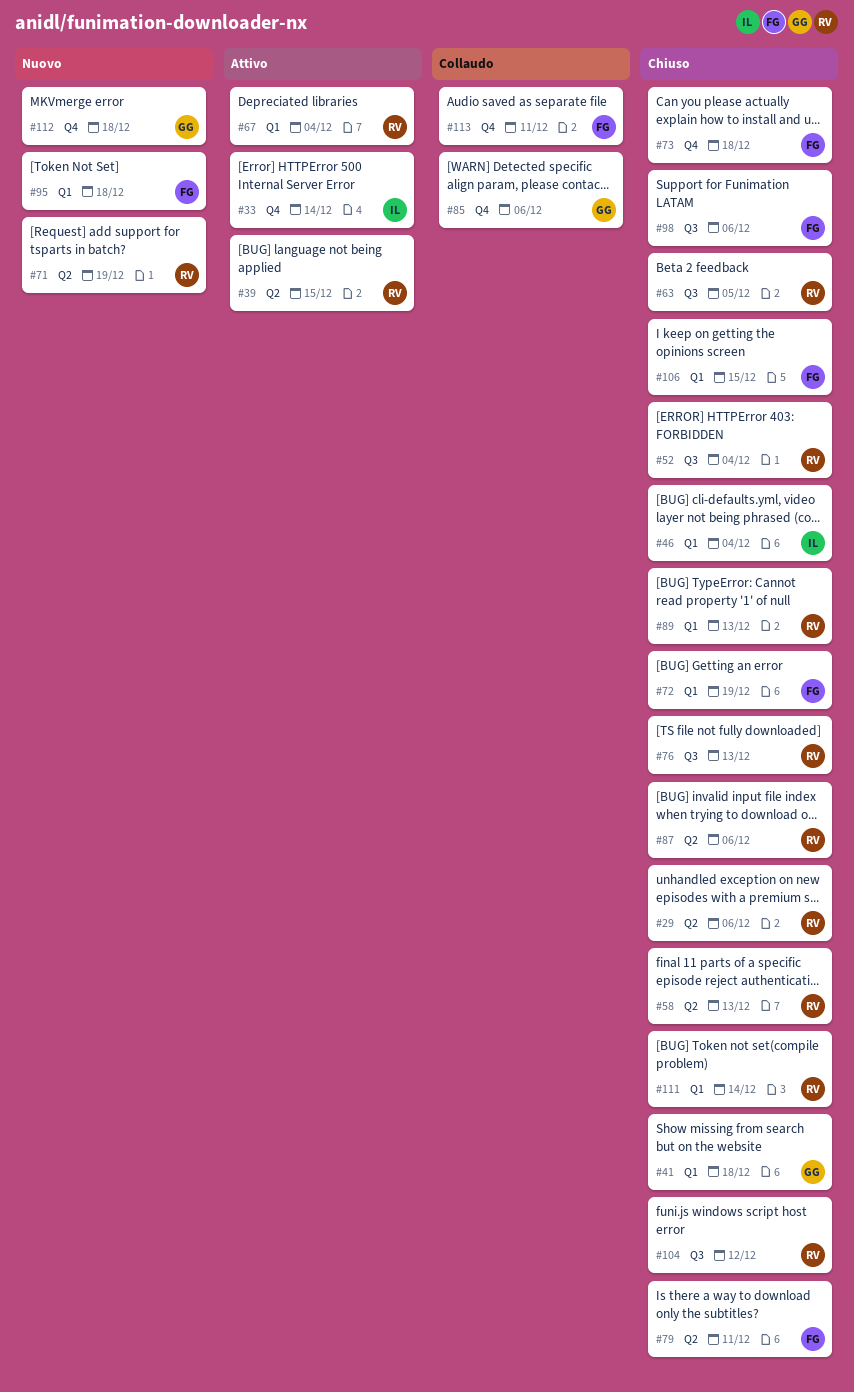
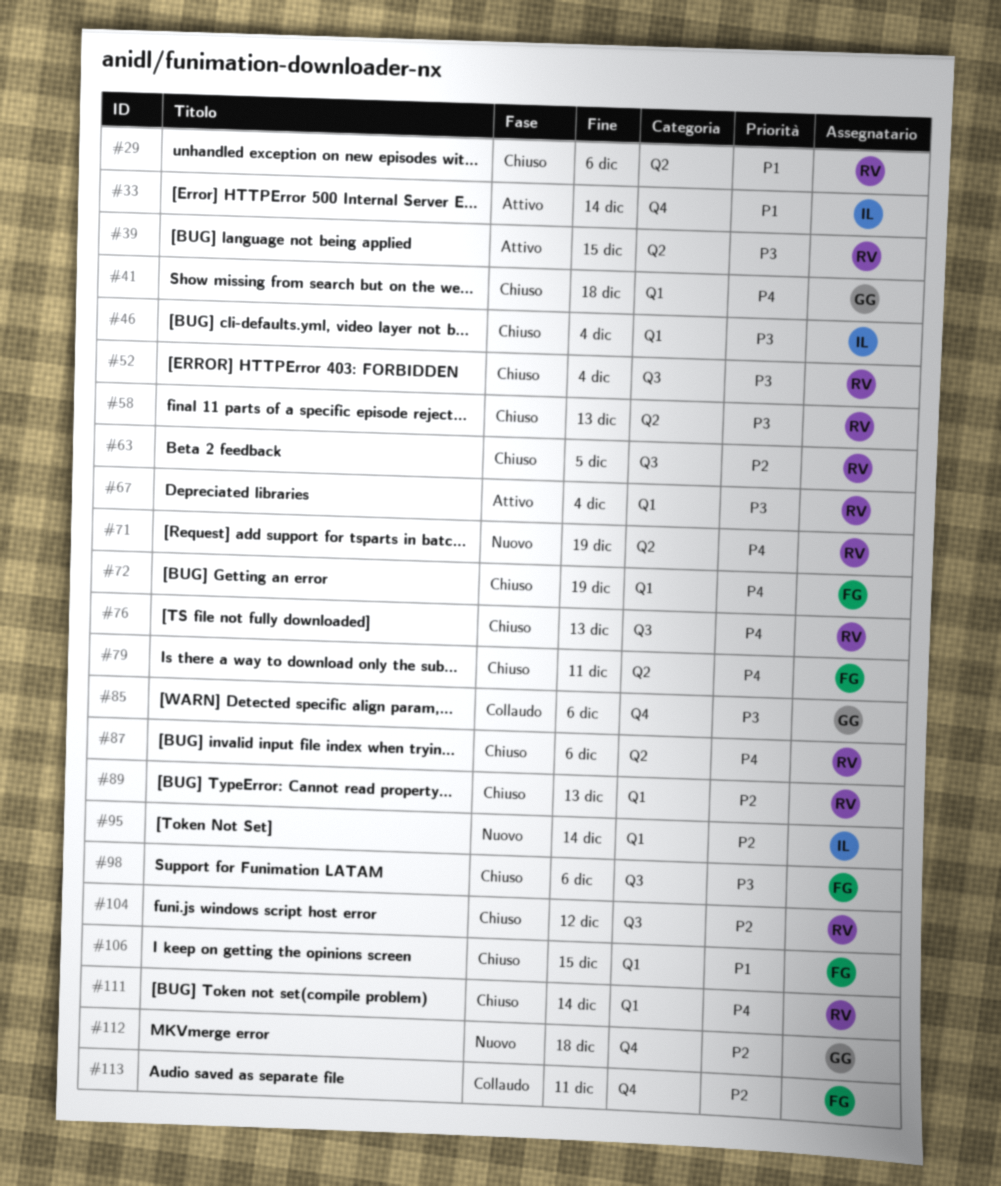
#73: present -> none
#95, owner: FG -> IL
#95, due: Dec 18 -> Dec 14

